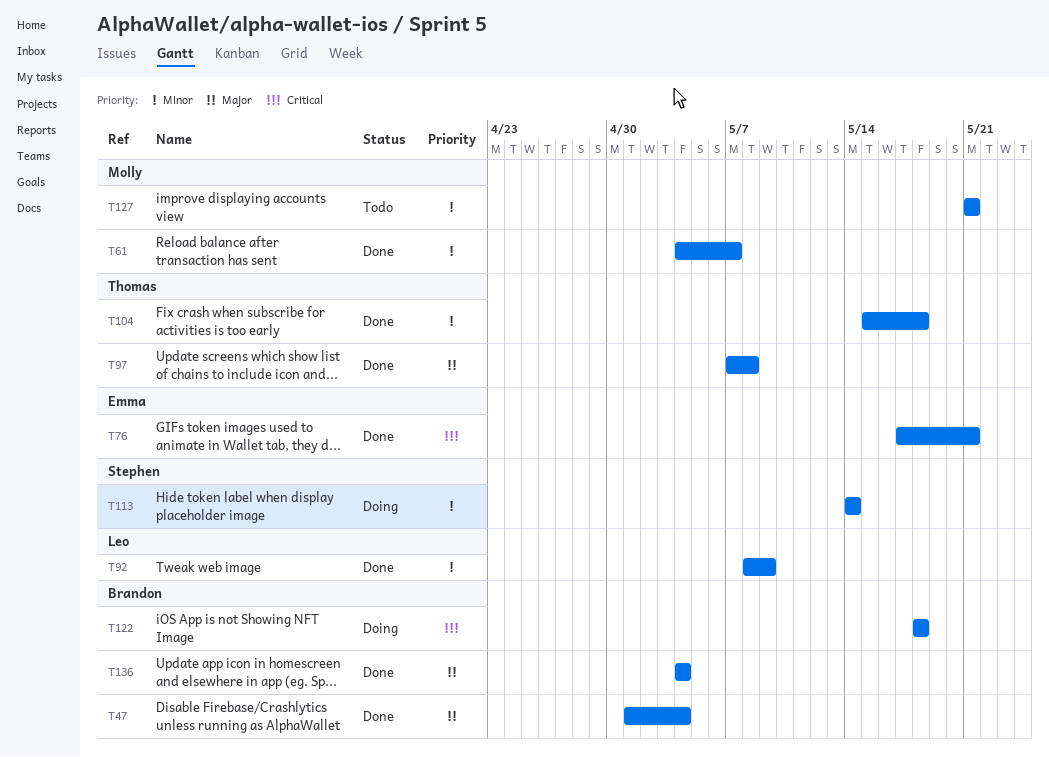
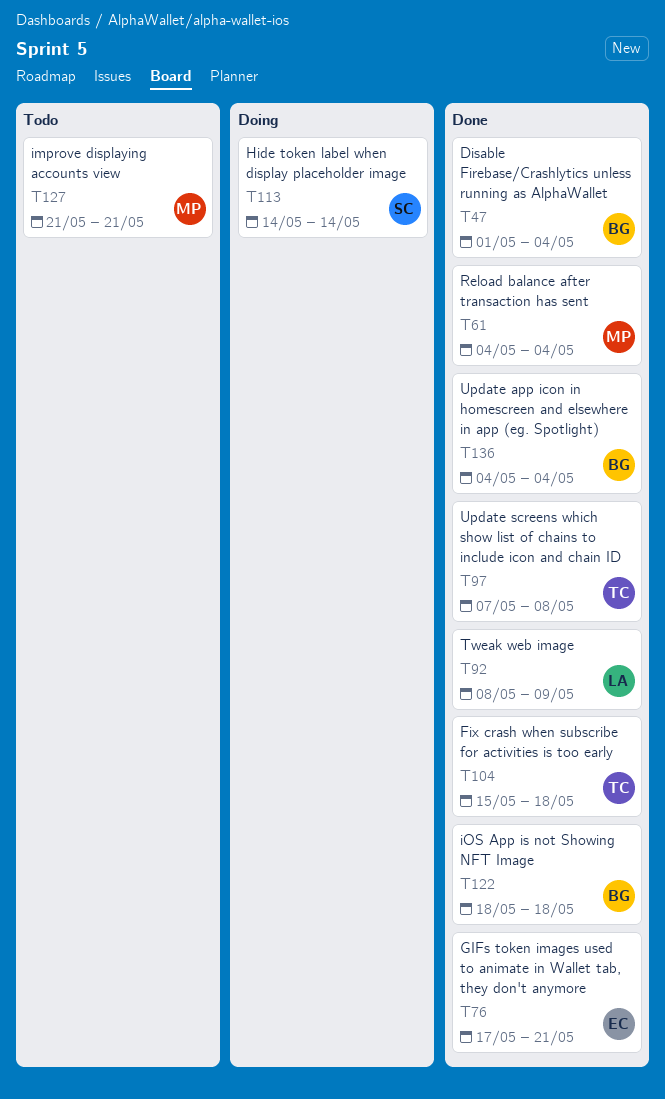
T61, due: May 7 -> May 4
T122, status: Doing -> Done

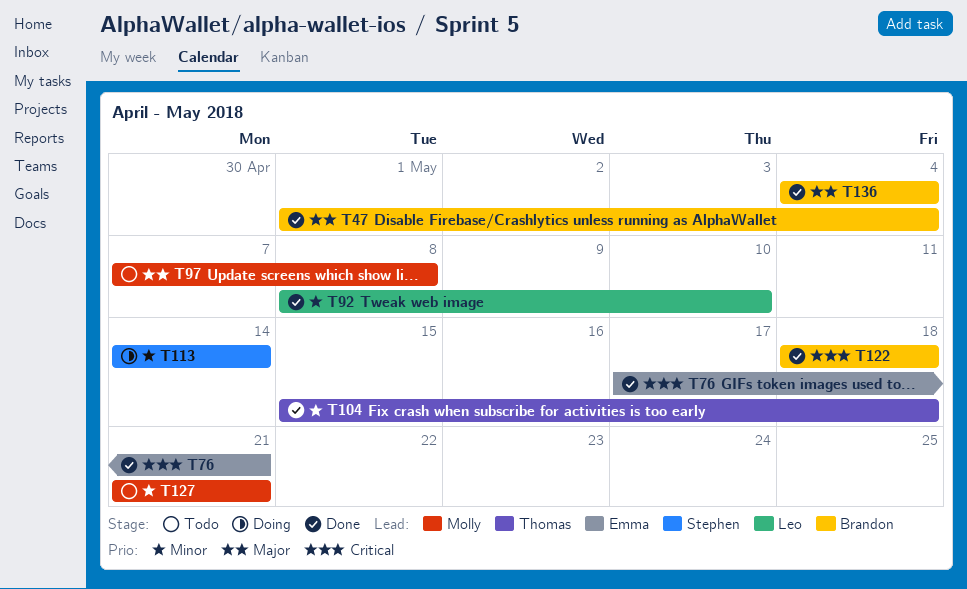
T61: present -> none
T92, due: May 9 -> May 10
T97, status: Done -> Todo
T97, owner: Thomas -> Molly

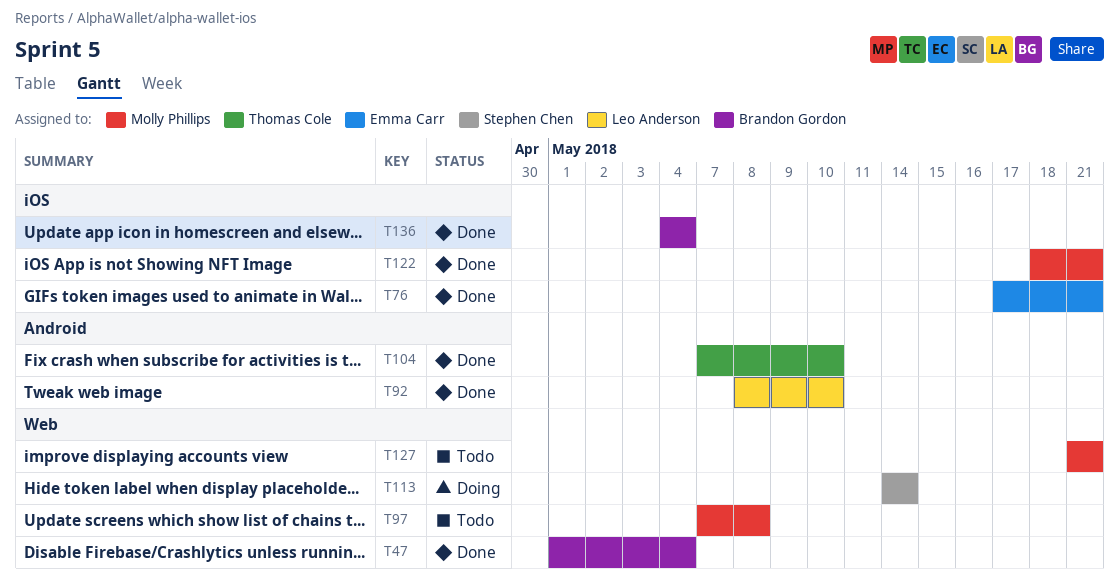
T104, start: May 15 -> May 7
T104, due: May 18 -> May 10
T122, owner: Brandon Gordon -> Molly Phillips
T122, due: May 18 -> May 21

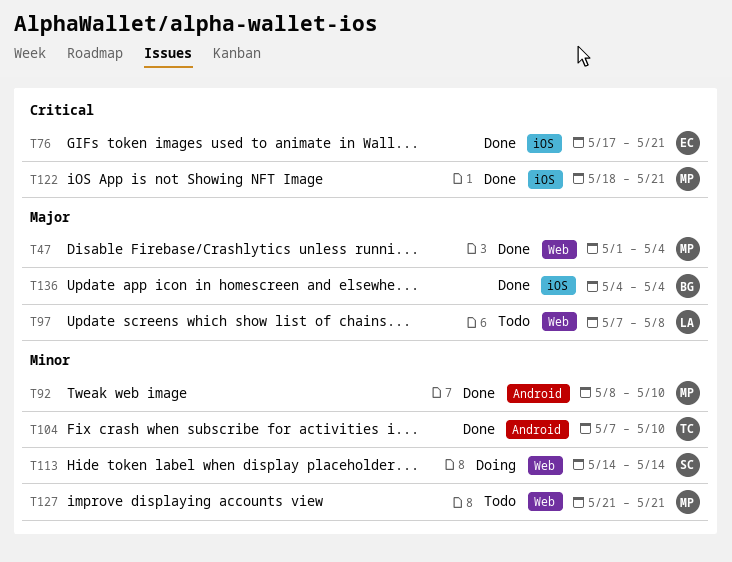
T47, owner: Brandon Gordon -> Molly Phillips
T92, owner: Leo Anderson -> Molly Phillips
T97, owner: Molly Phillips -> Leo Anderson

